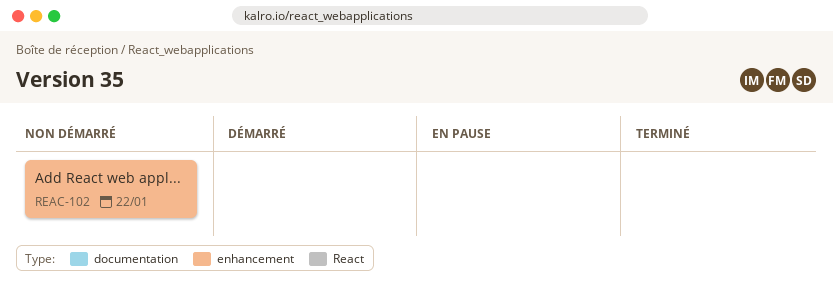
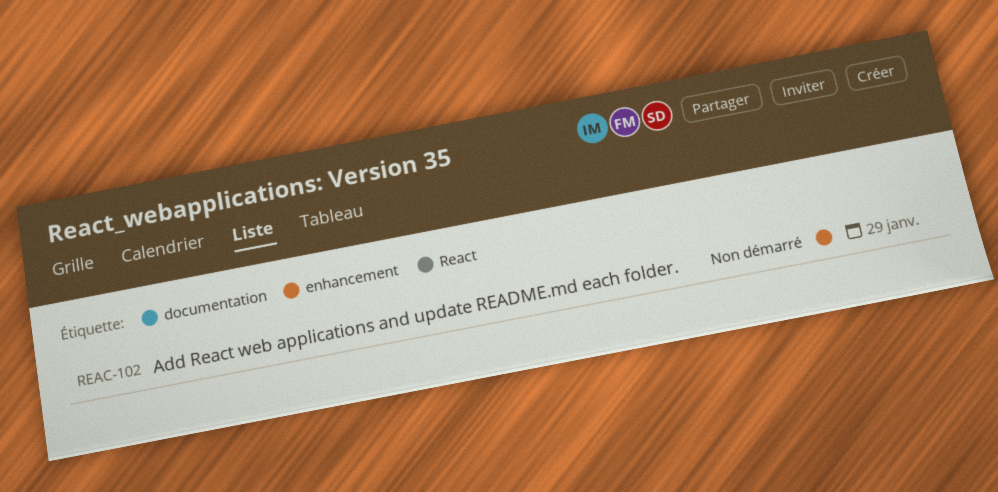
REAC-102, due: Jan 22 -> Jan 29

